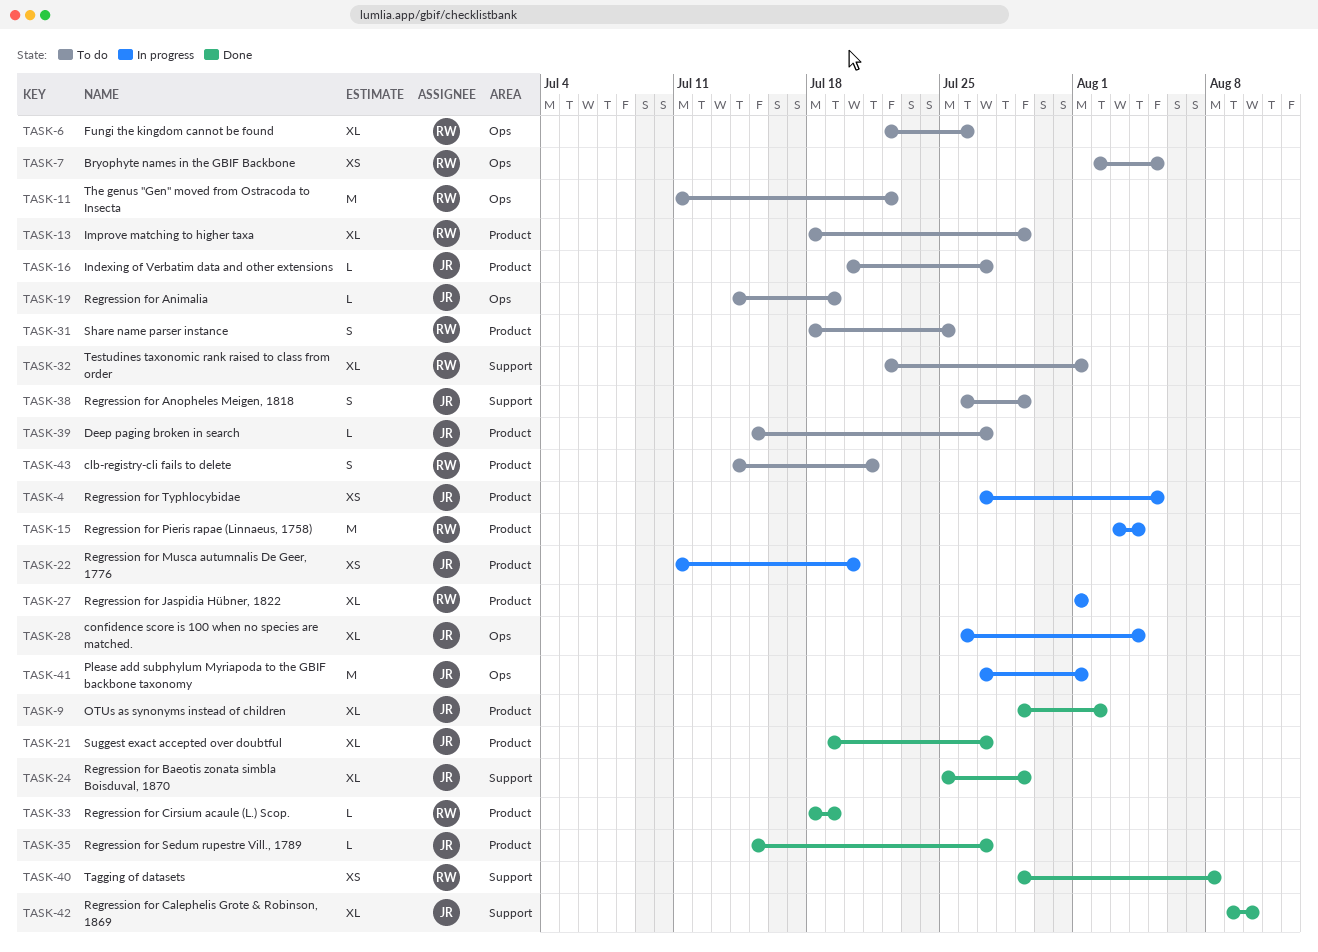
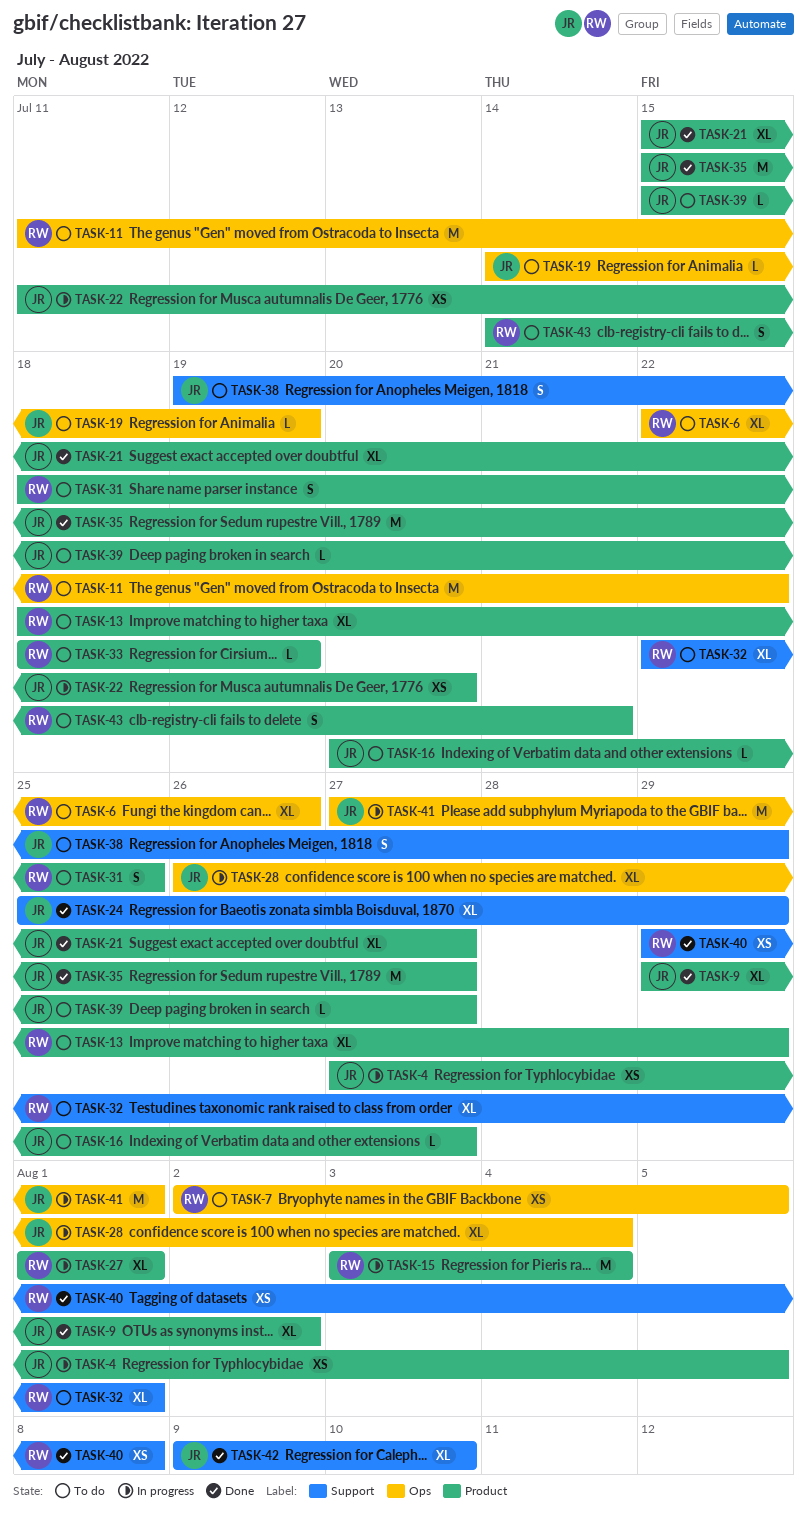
TASK-21, start: Jul 19 -> Jul 15
TASK-33, status: Done -> To do
TASK-35, estimate: L -> M
TASK-38, start: Jul 26 -> Jul 19

